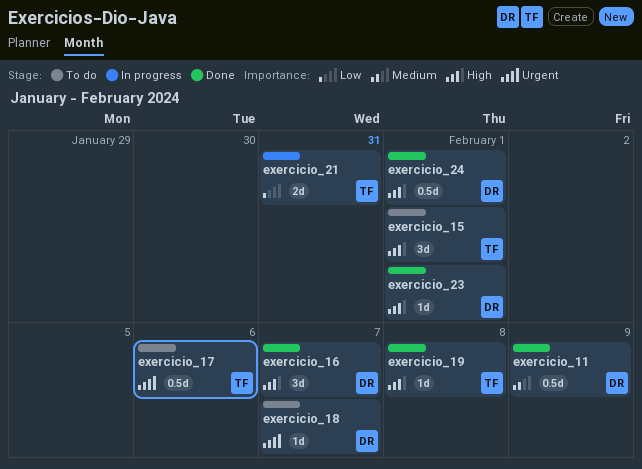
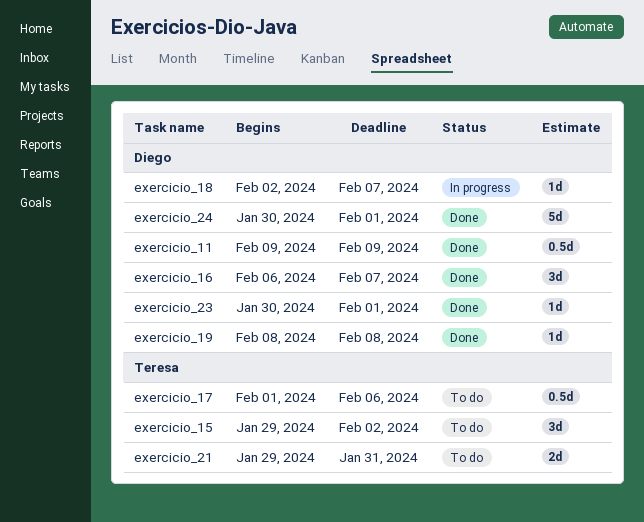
exercicio_15, due: Feb 1 -> Feb 2
exercicio_18, status: To do -> In progress
exercicio_19, owner: Teresa -> Diego
exercicio_21, status: In progress -> To do
exercicio_24, estimate: 0.5d -> 5d

